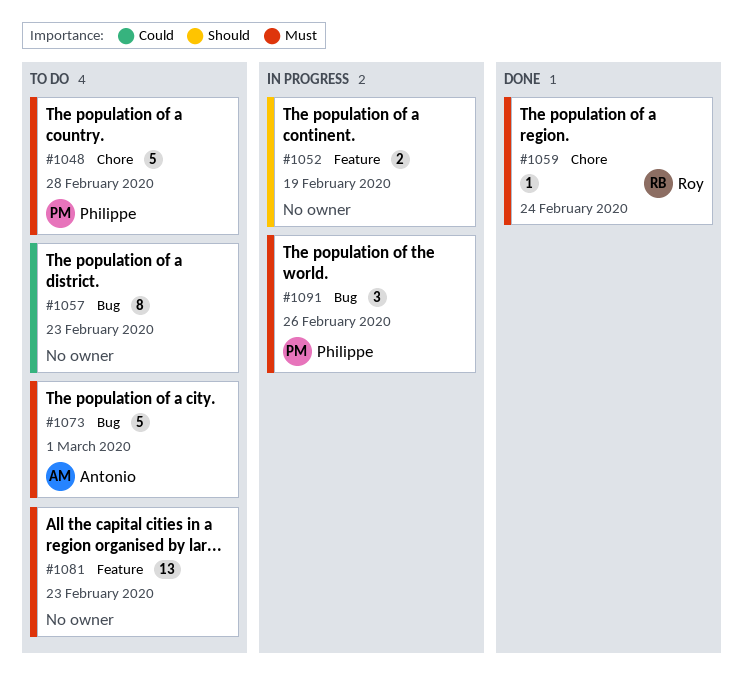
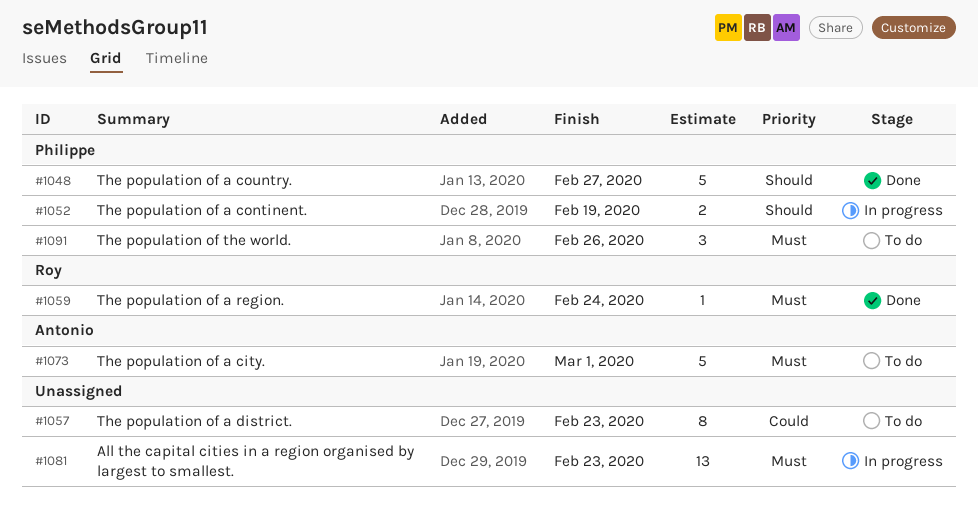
#1048, status: To do -> Done
#1048, priority: Must -> Should
#1048, due: Feb 28 -> Feb 27
#1052, owner: none -> Philippe
#1081, status: To do -> In progress
#1091, status: In progress -> To do

